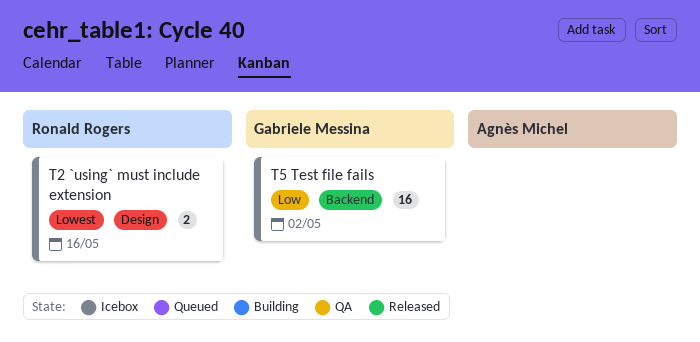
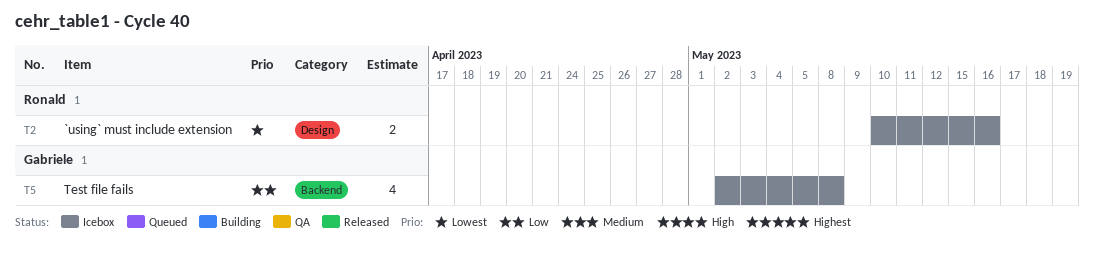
T5, estimate: 16 -> 4
T5, due: May 2 -> May 8

